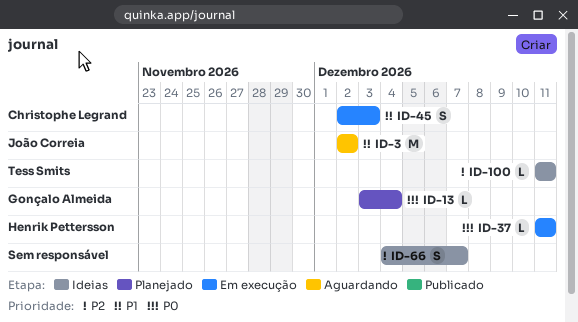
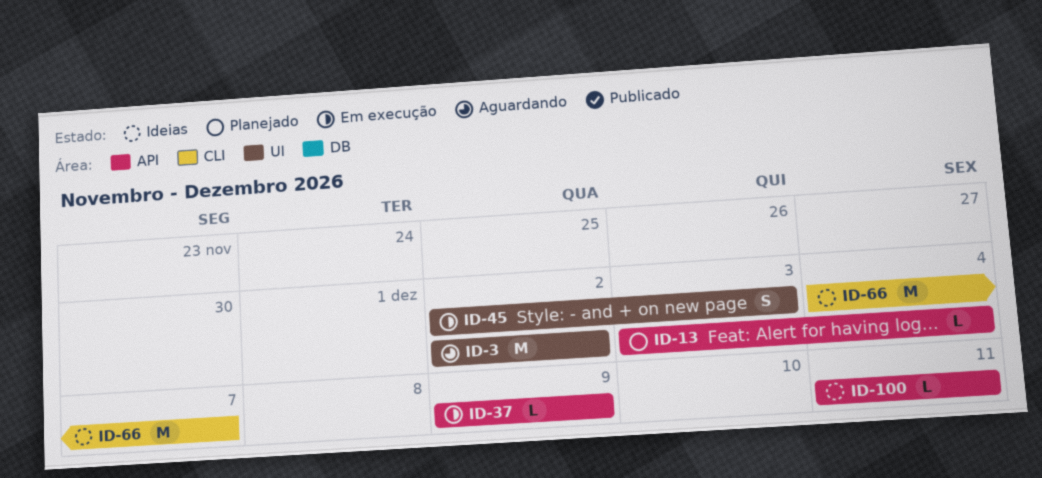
ID-37, start: Dec 11 -> Dec 9
ID-37, due: Dec 11 -> Dec 9
ID-66, estimate: S -> M

